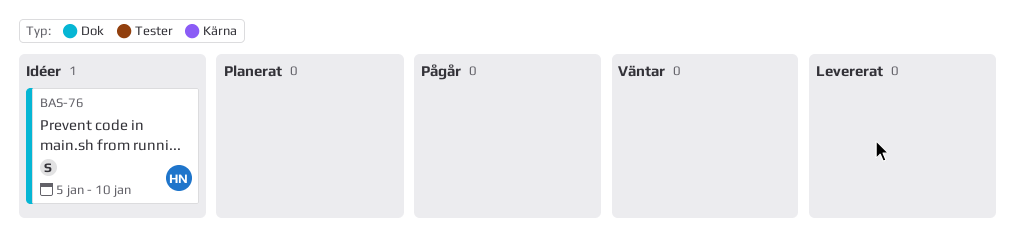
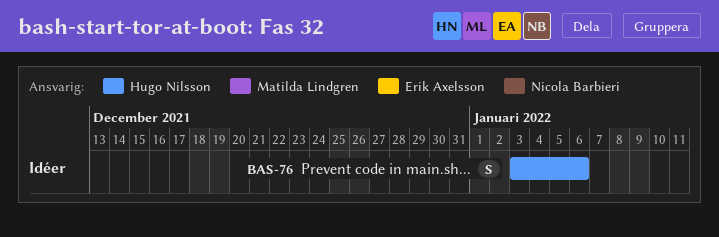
BAS-76, start: Jan 5 -> Jan 3
BAS-76, due: Jan 10 -> Jan 6

